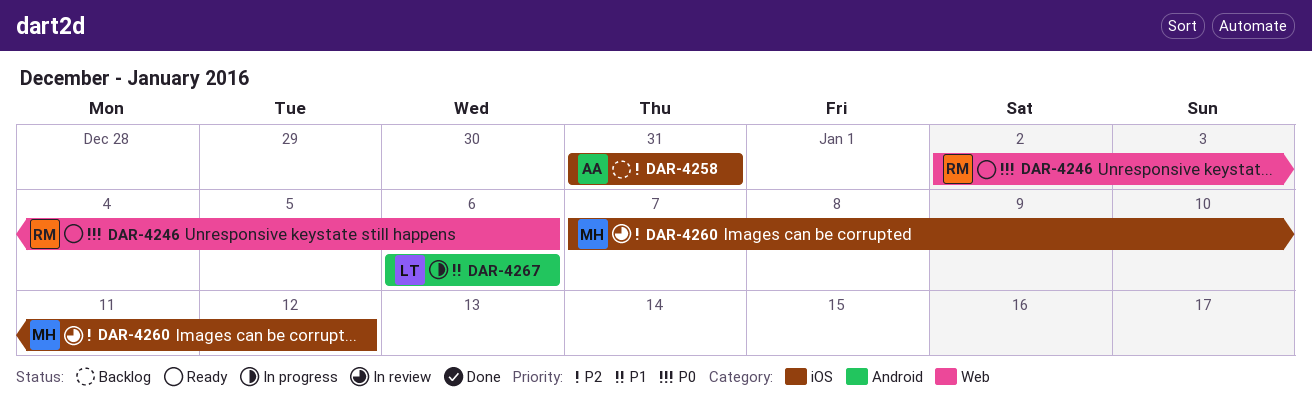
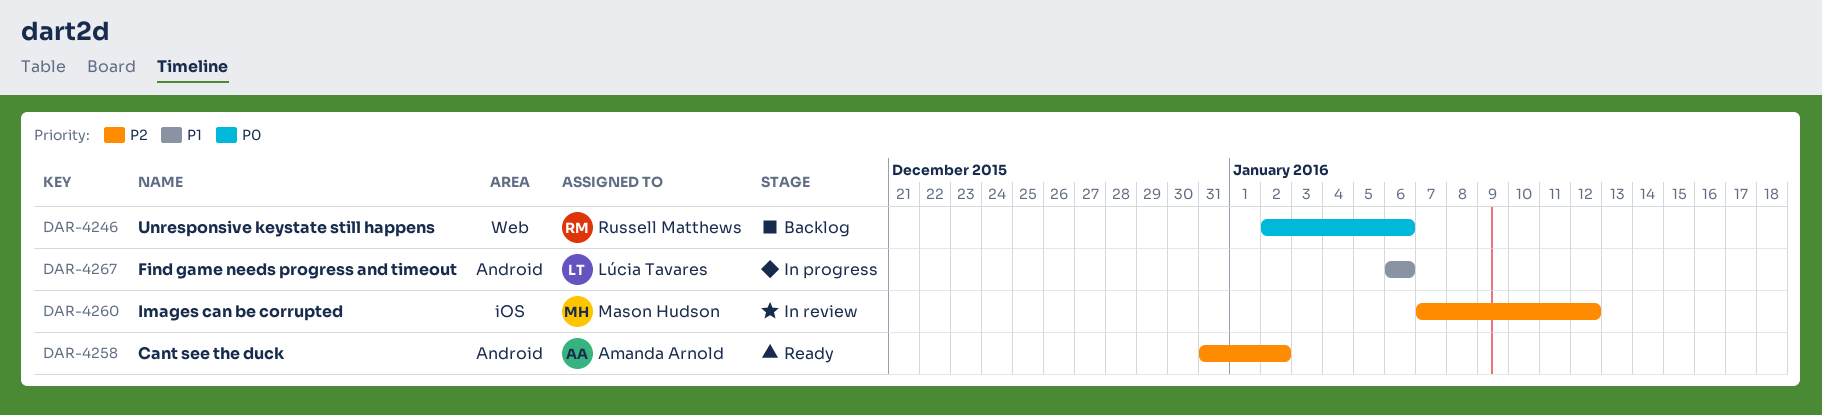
DAR-4246, status: Ready -> Backlog
DAR-4258, status: Backlog -> Ready
DAR-4258, label: iOS -> Android
DAR-4258, due: Dec 31 -> Jan 2

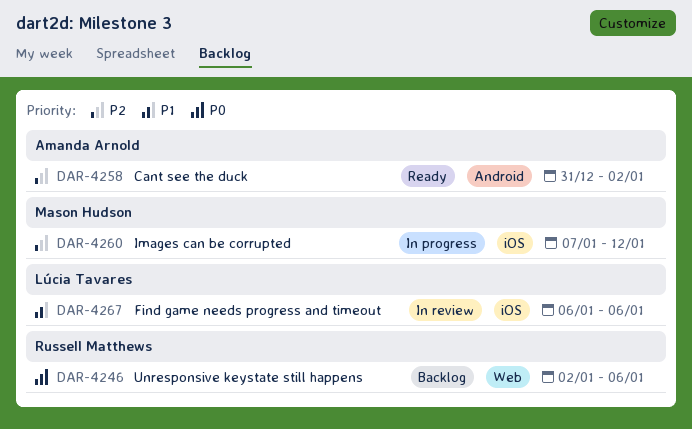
DAR-4260, status: In review -> In progress
DAR-4267, status: In progress -> In review
DAR-4267, label: Android -> iOS

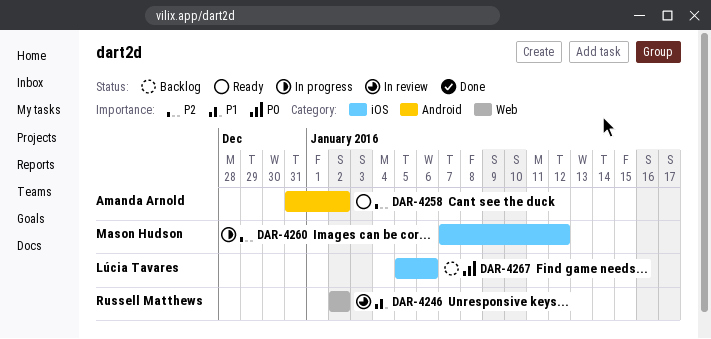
DAR-4246, status: Backlog -> In review
DAR-4246, priority: P0 -> P1
DAR-4246, due: Jan 6 -> Jan 2
DAR-4267, status: In review -> Backlog
DAR-4267, priority: P1 -> P0
DAR-4267, start: Jan 6 -> Jan 5

